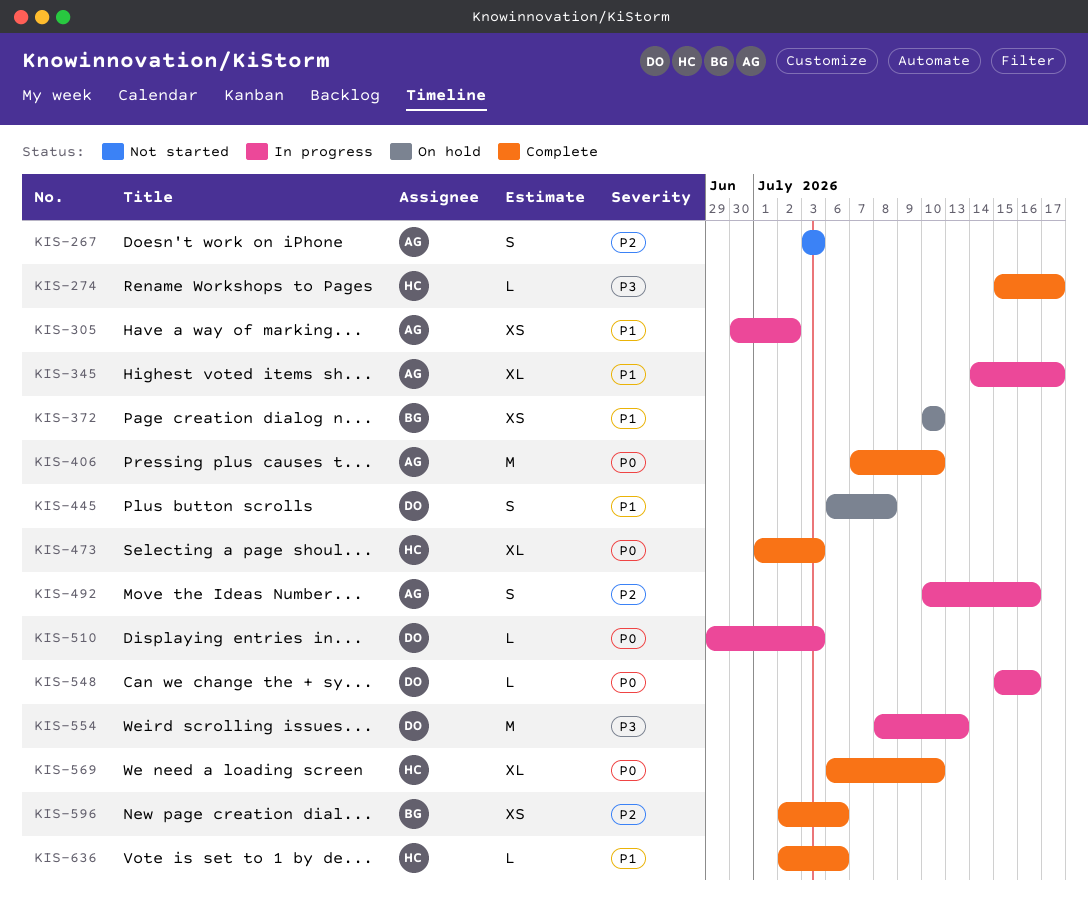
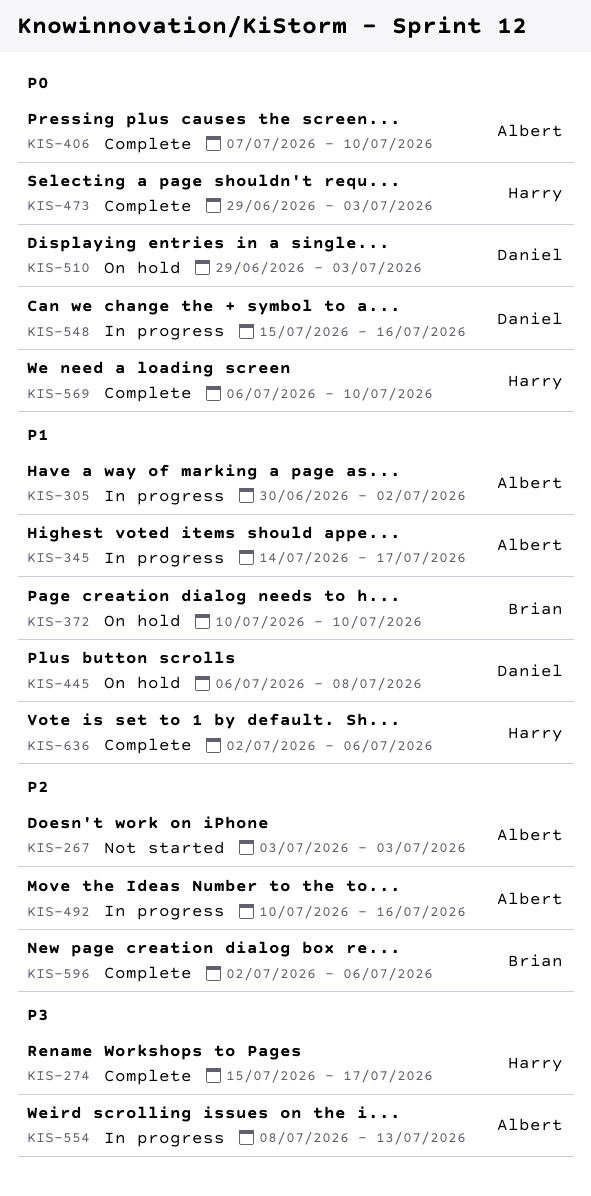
KIS-473, start: Jul 1 -> Jun 29
KIS-510, status: In progress -> On hold
KIS-554, owner: Daniel -> Albert

